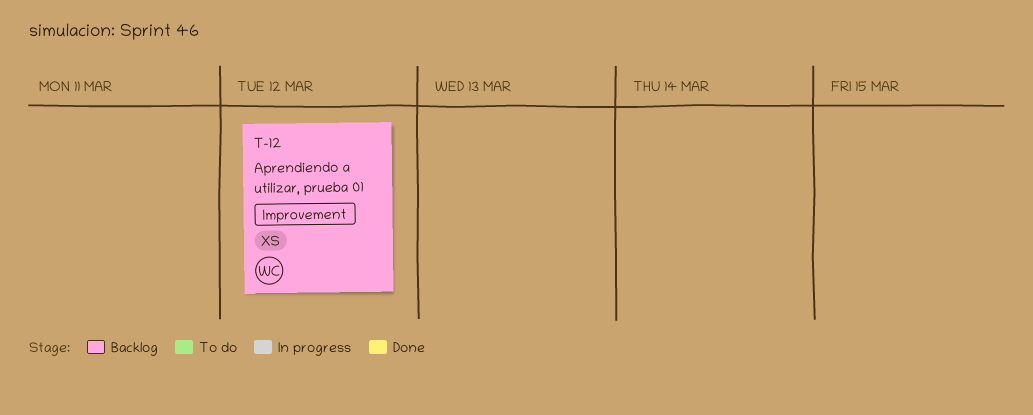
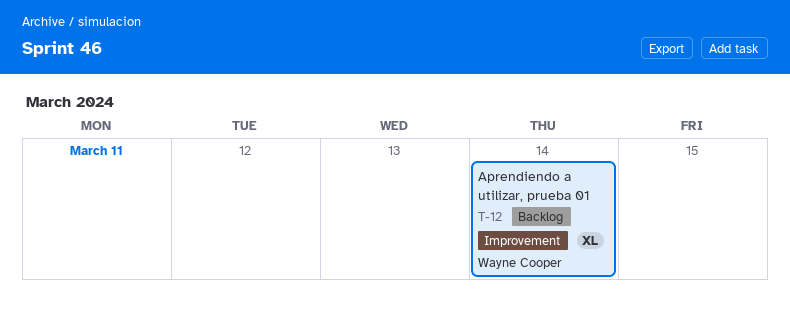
T-12, estimate: XS -> XL
T-12, due: Mar 12 -> Mar 14

